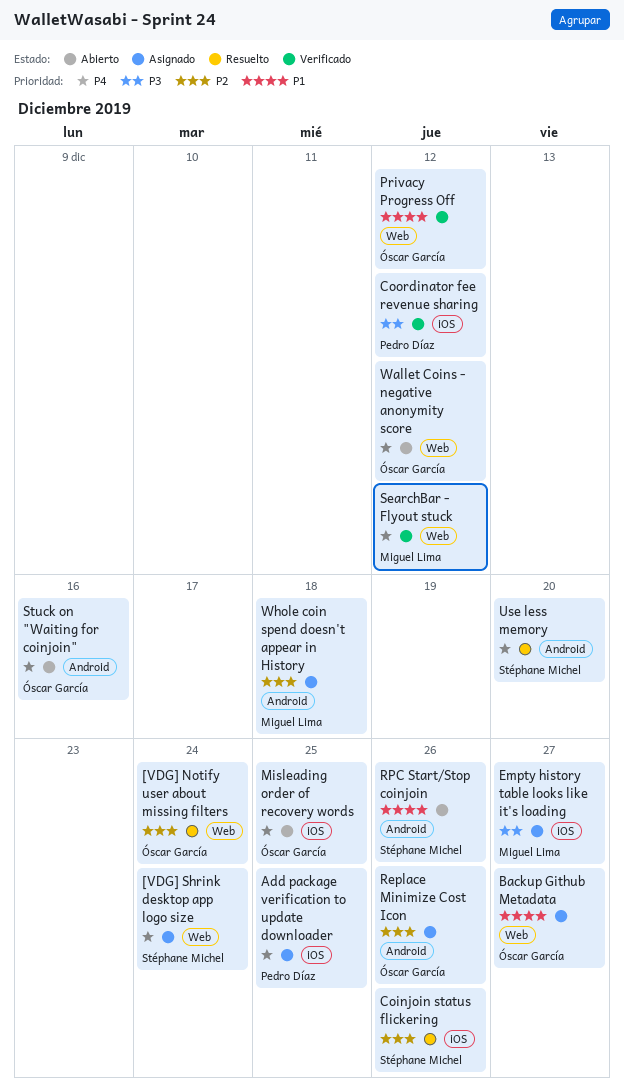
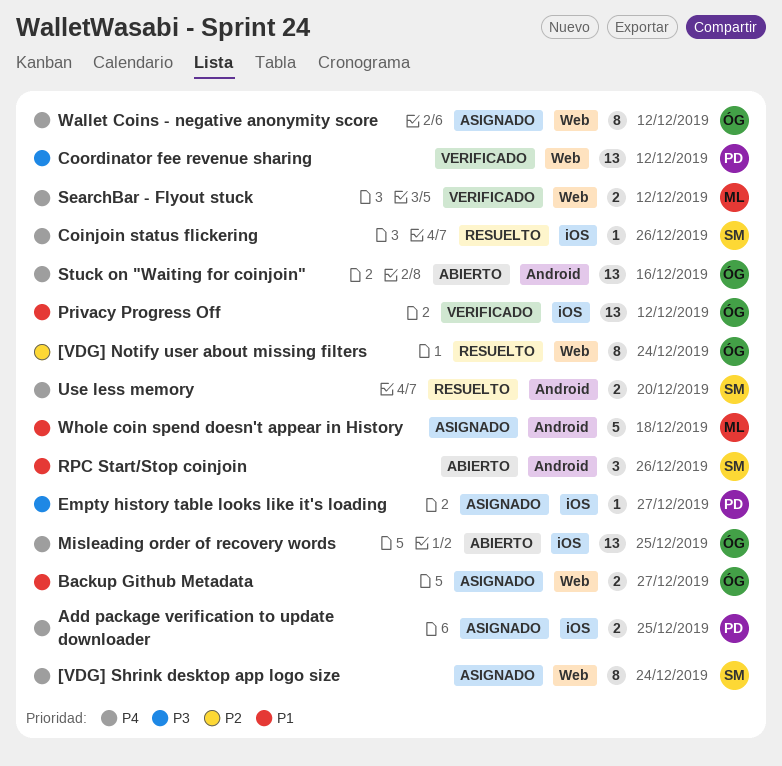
Coinjoin status flickering, priority: P2 -> P4
Coordinator fee revenue sharing, label: iOS -> Web
Empty history table looks like it's loading, owner: Miguel Lima -> Pedro Díaz
Privacy Progress Off, label: Web -> iOS
Replace Minimize Cost Icon: present -> none
Wallet Coins - negative anonymity score, status: Abierto -> Asignado
Whole coin spend doesn't appear in History, priority: P2 -> P1

